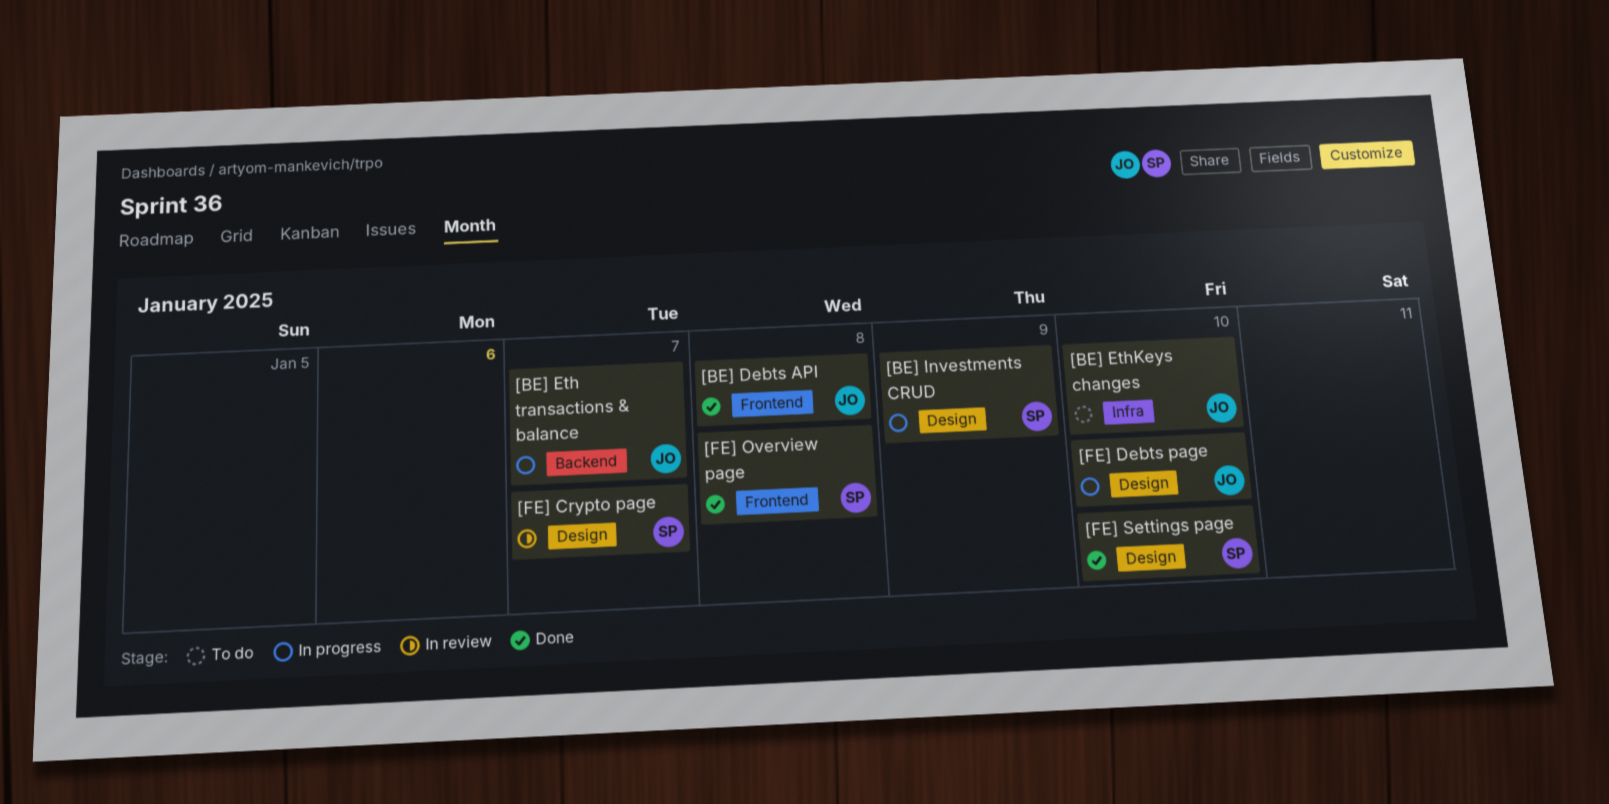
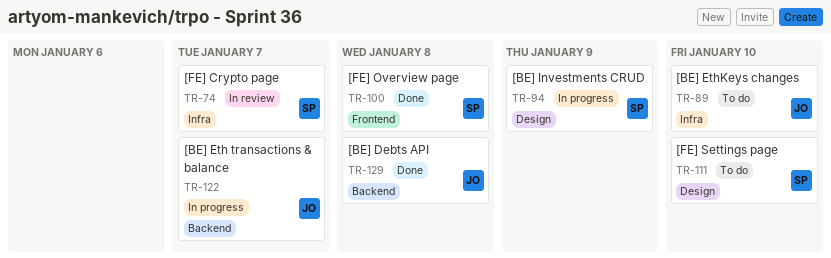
[BE] Debts API, label: Frontend -> Backend
[FE] Crypto page, label: Design -> Infra
[FE] Debts page: present -> none
[FE] Settings page, status: Done -> To do

